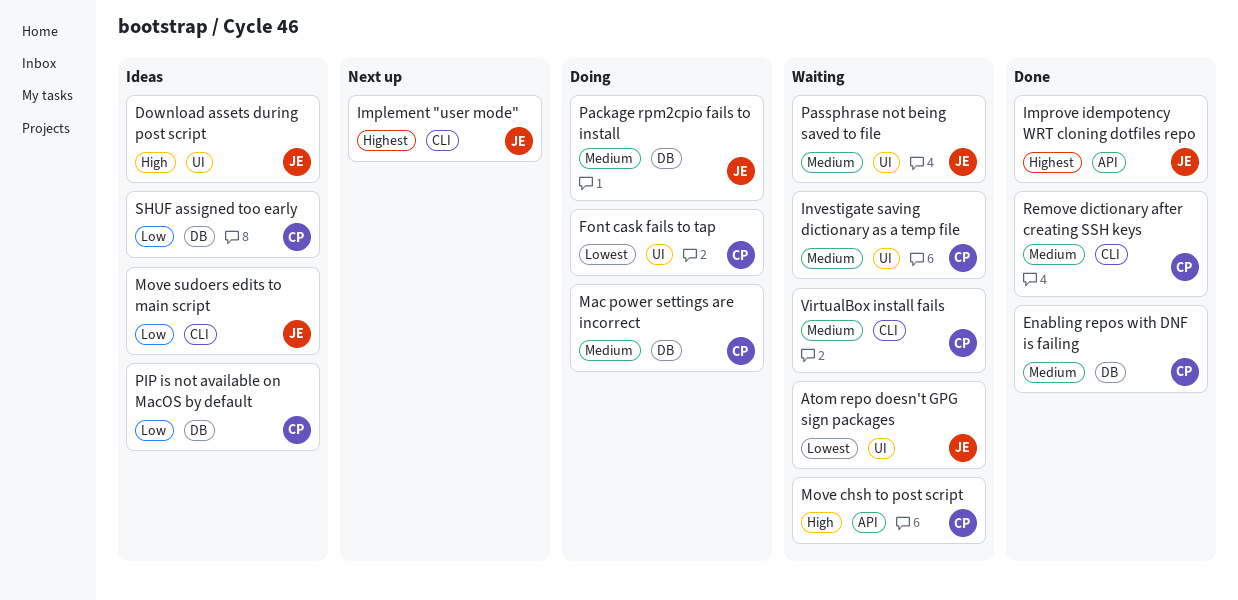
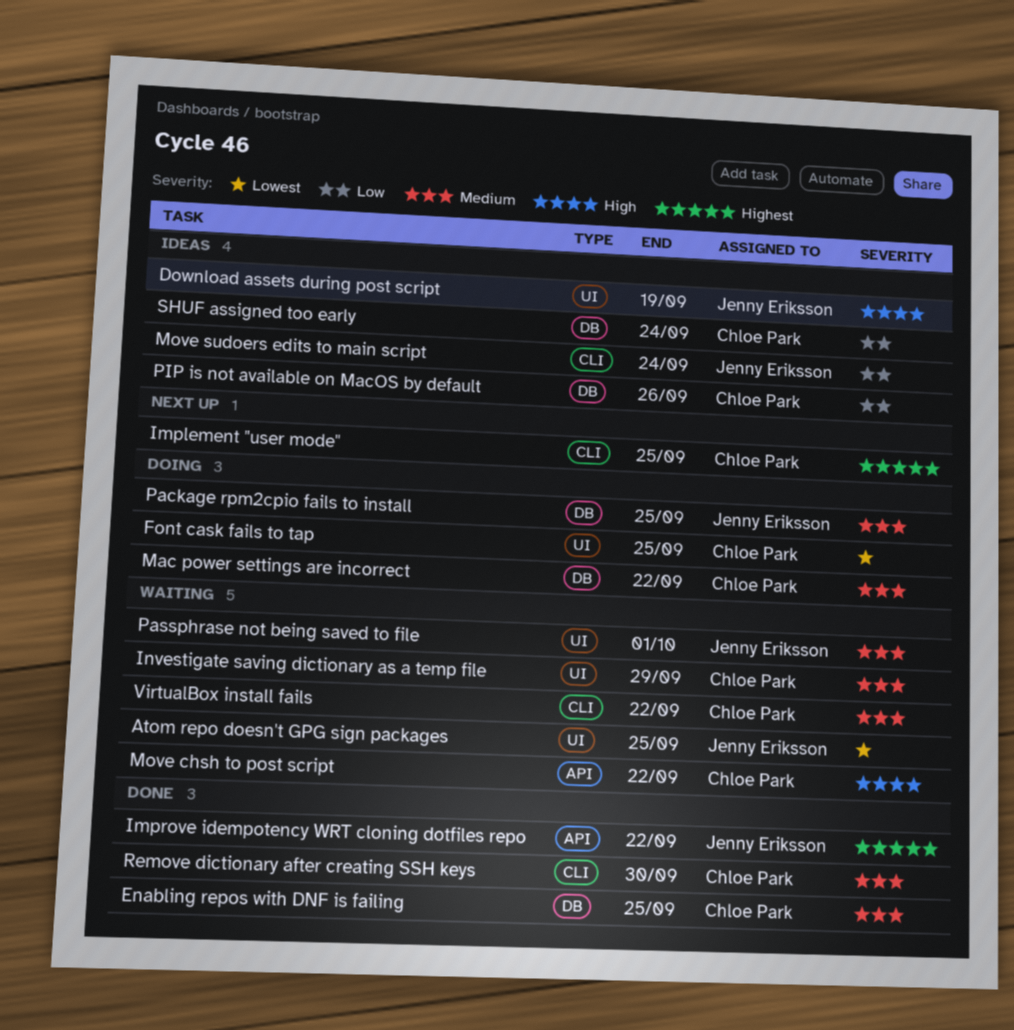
Implement "user mode", owner: Jenny Eriksson -> Chloe Park

